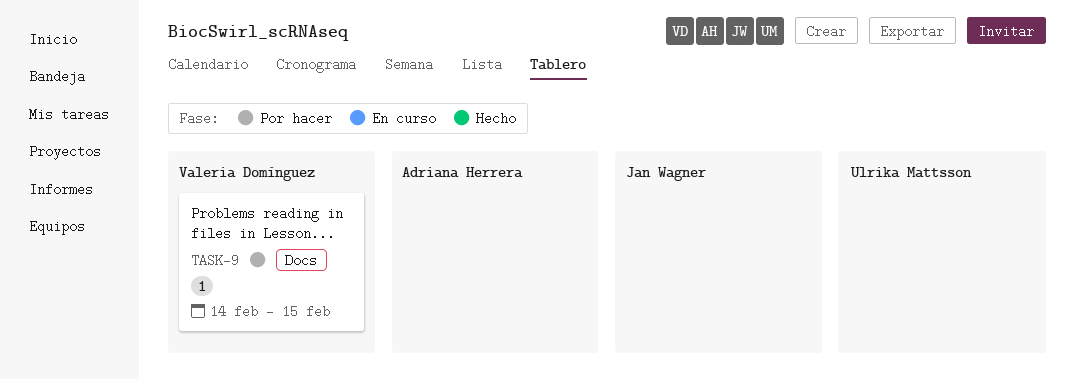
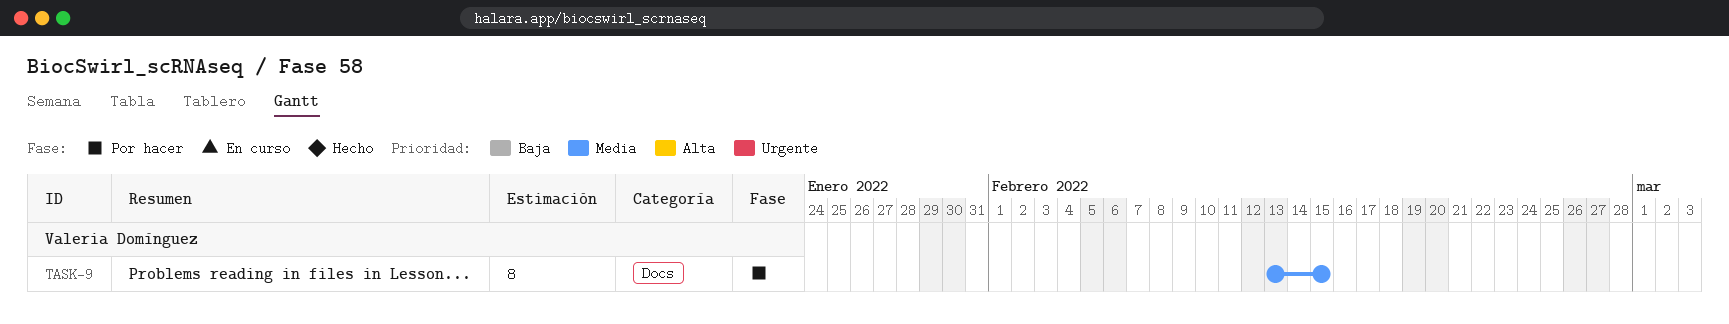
TASK-9, estimate: 1 -> 8
TASK-9, start: Feb 14 -> Feb 13

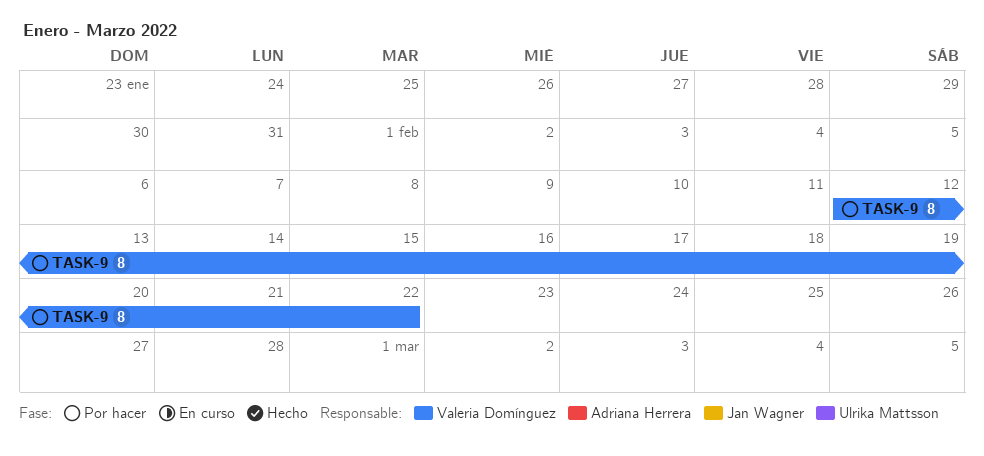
TASK-9, start: Feb 13 -> Feb 12
TASK-9, due: Feb 15 -> Feb 22

